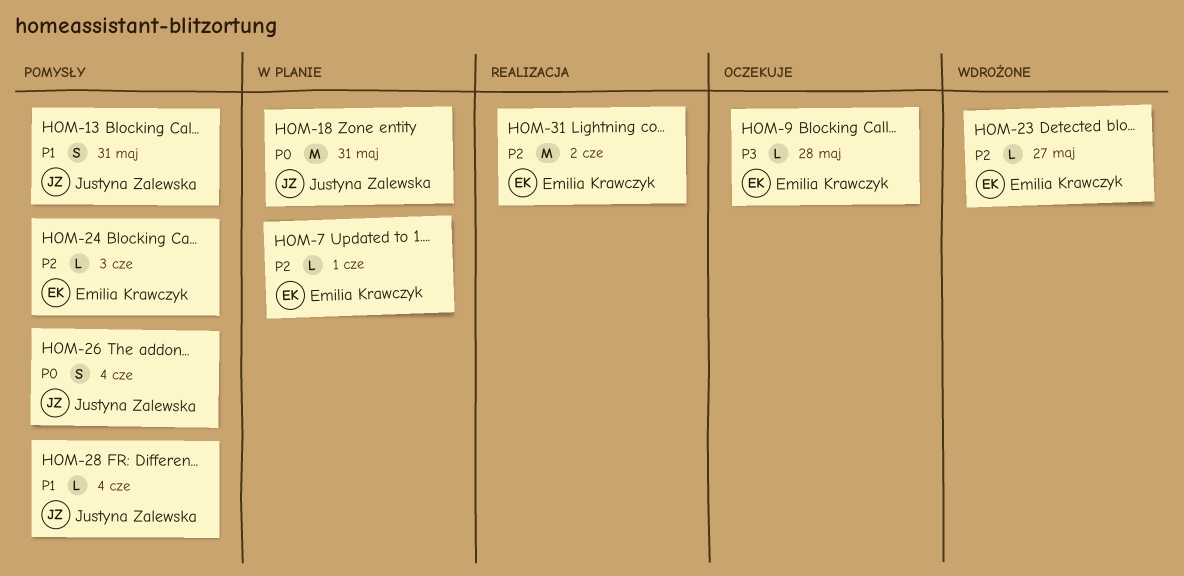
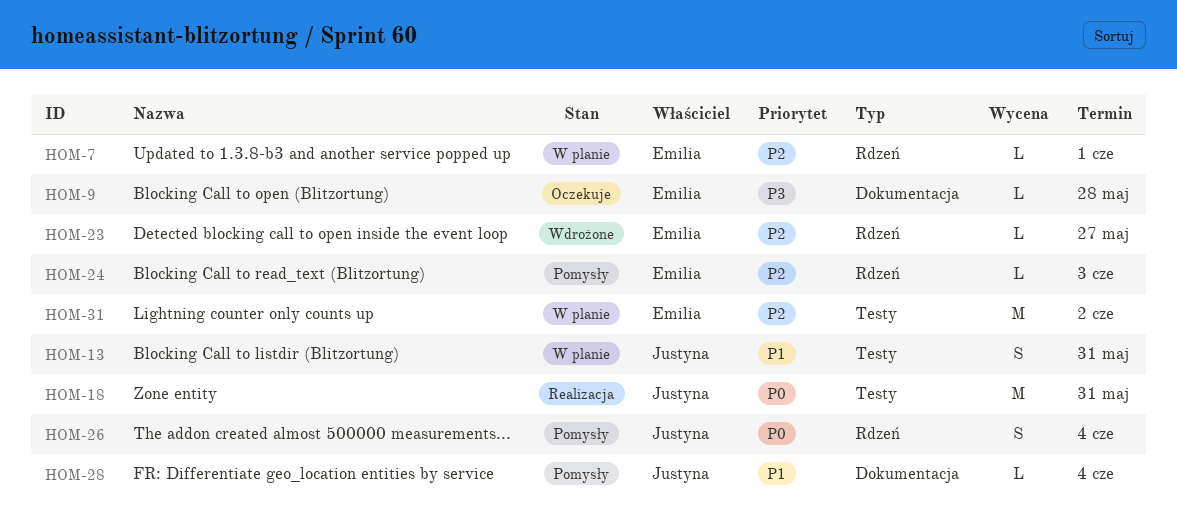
HOM-13, status: Pomysły -> W planie
HOM-18, status: W planie -> Realizacja
HOM-31, status: Realizacja -> W planie

